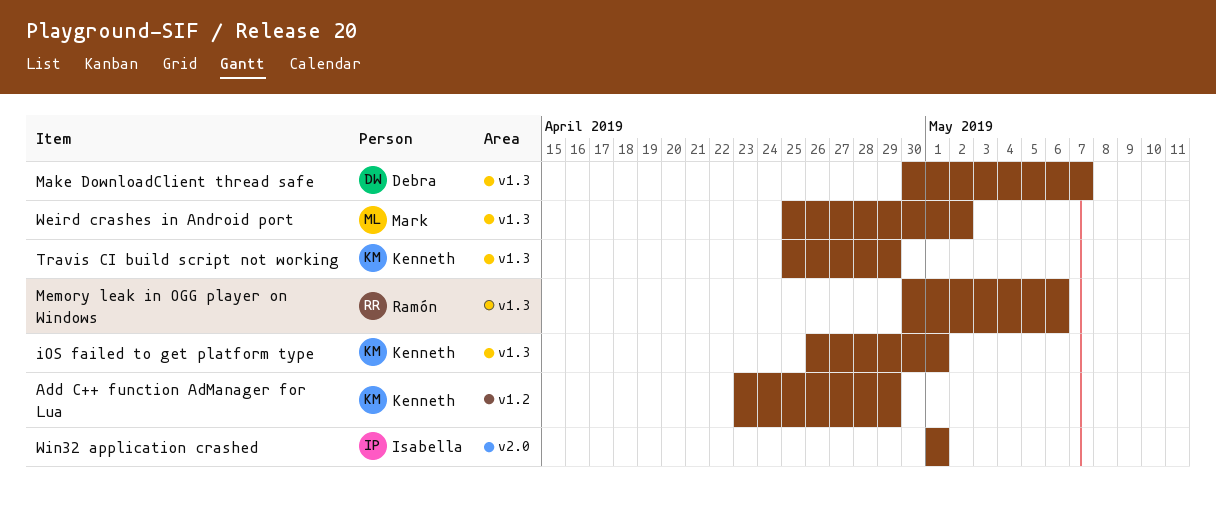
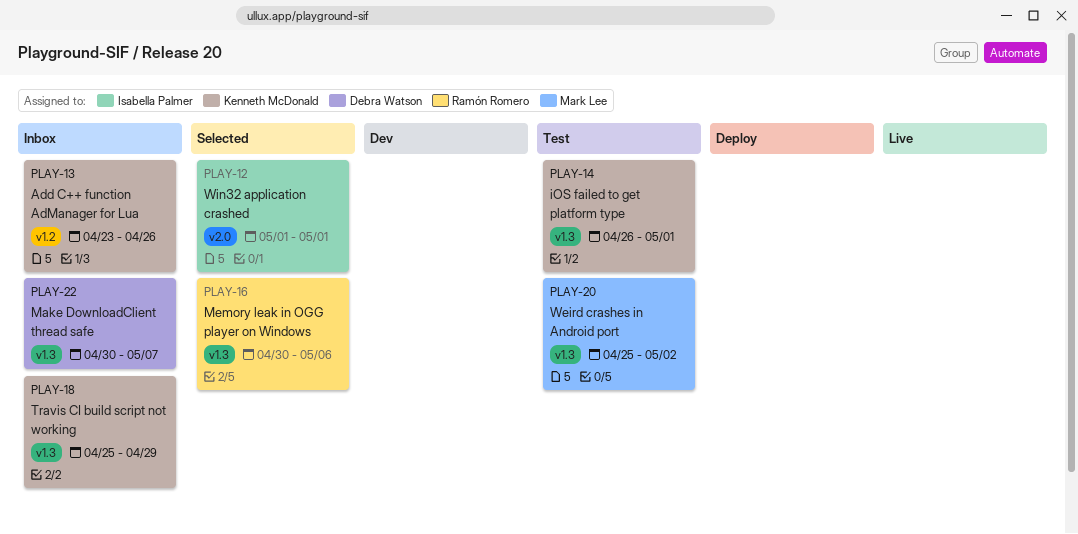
Add C++ function AdManager for Lua, due: Apr 29 -> Apr 26

